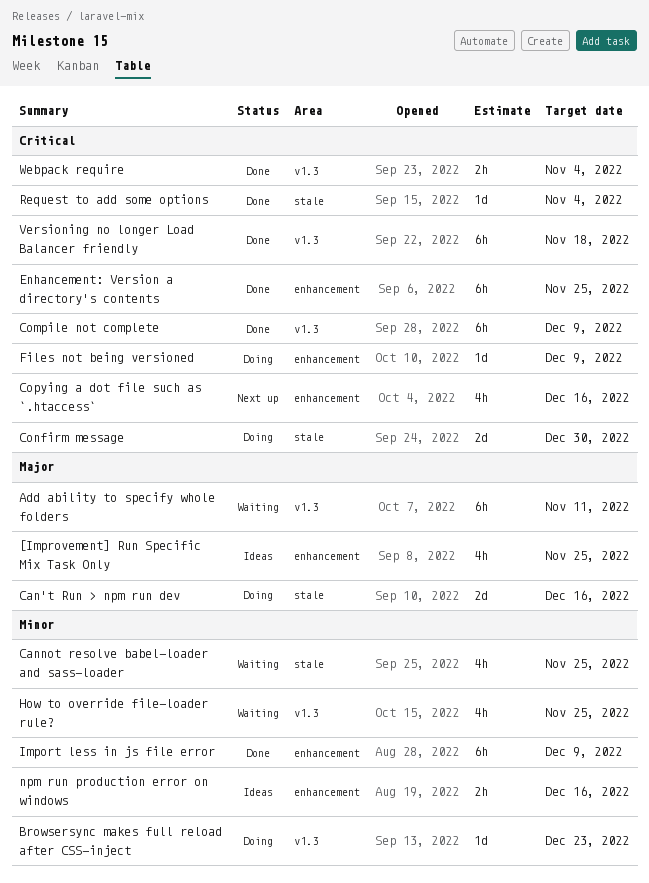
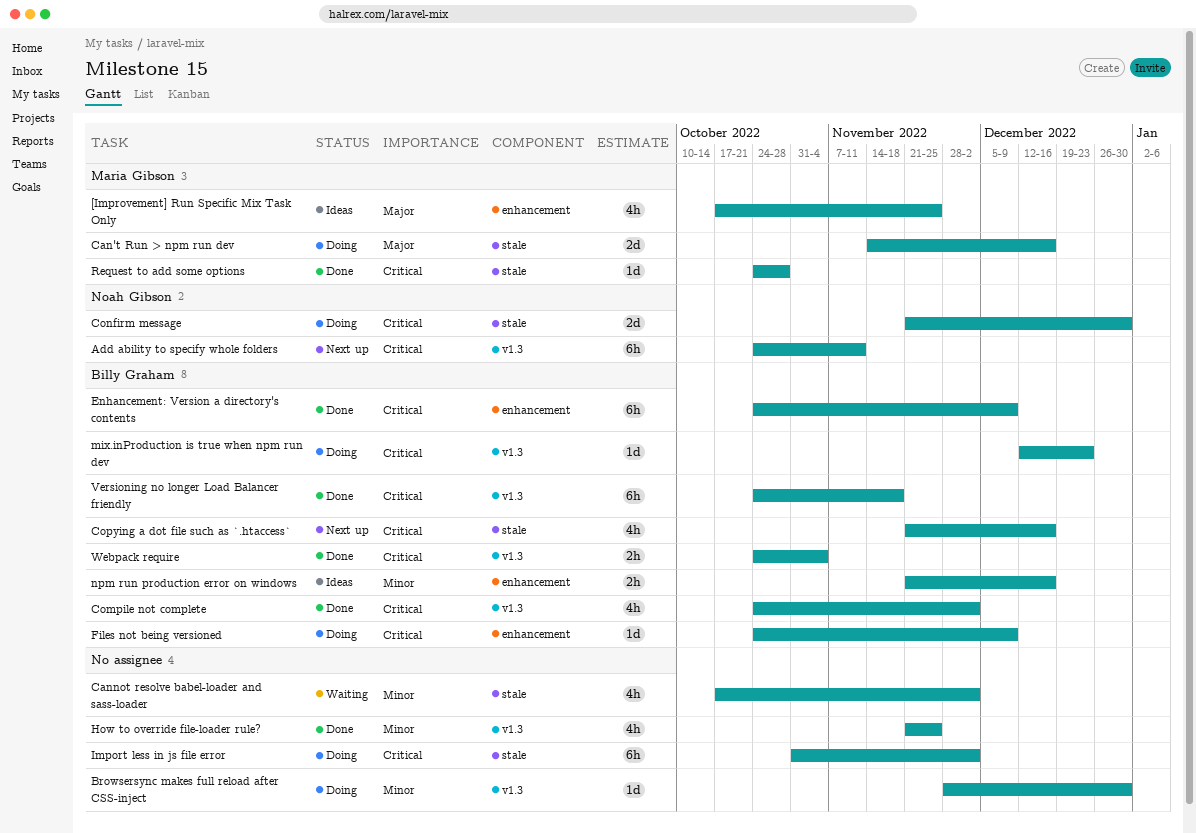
Add ability to specify whole folders, status: Waiting -> Next up
Add ability to specify whole folders, priority: Major -> Critical
Browsersync makes full reload after CSS-inject, due: Dec 23 -> Dec 30
Cannot resolve babel-loader and sass-loader, due: Nov 25 -> Dec 2
Compile not complete, estimate: 6h -> 4h
Compile not complete, due: Dec 9 -> Dec 2
Copying a dot file such as `.htaccess`, label: enhancement -> stale
Enhancement: Version a directory's contents, due: Nov 25 -> Dec 9
How to override file-loader rule?, status: Waiting -> Done
Import less in js file error, status: Done -> Doing
Import less in js file error, priority: Minor -> Critical
Import less in js file error, label: enhancement -> stale
Import less in js file error, due: Dec 9 -> Dec 2
mix.inProduction is true when npm run dev: none -> present
Request to add some options, due: Nov 4 -> Oct 28

